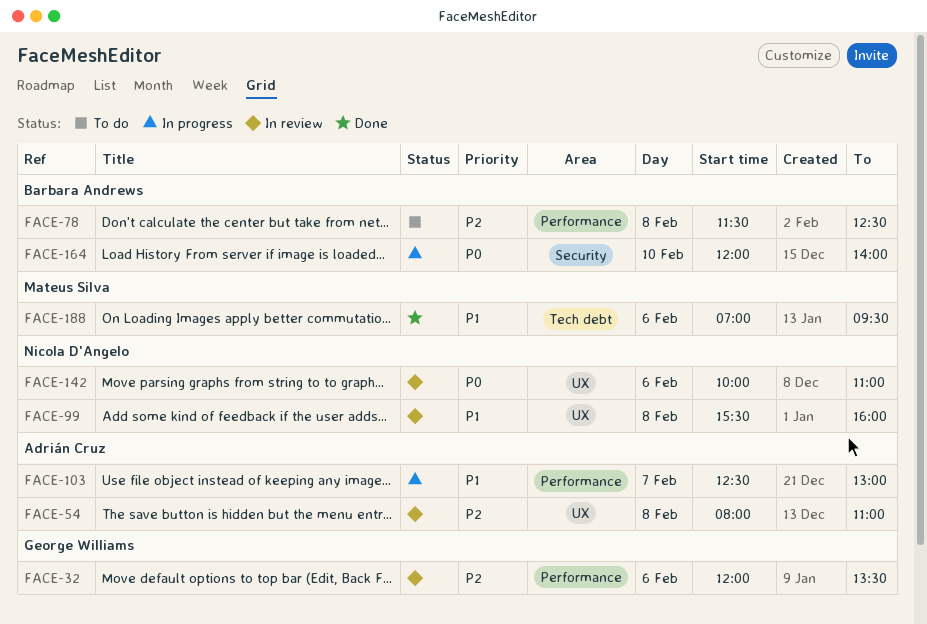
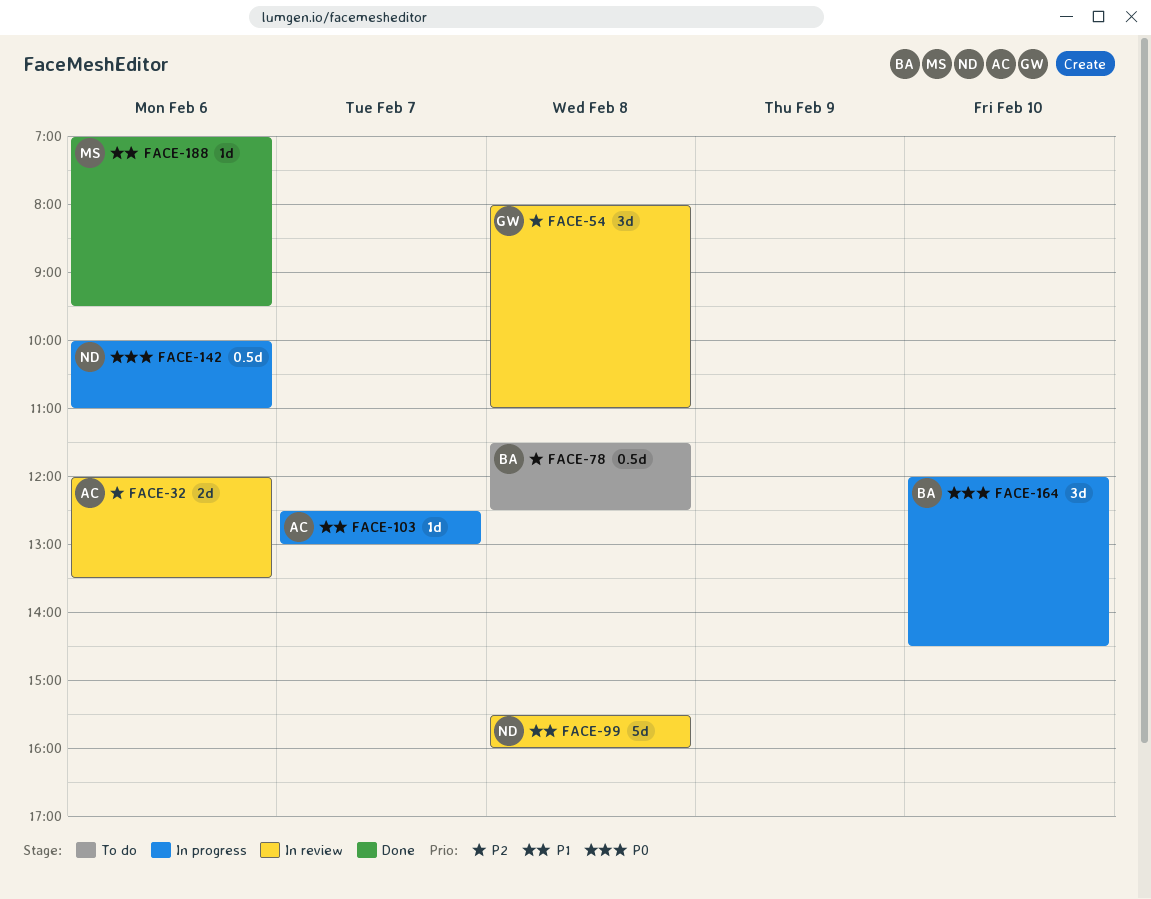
FACE-32, owner: George Williams -> Adrián Cruz
FACE-54, owner: Adrián Cruz -> George Williams
FACE-142, status: In review -> In progress
FACE-164, ends: 14:00 -> 14:30

